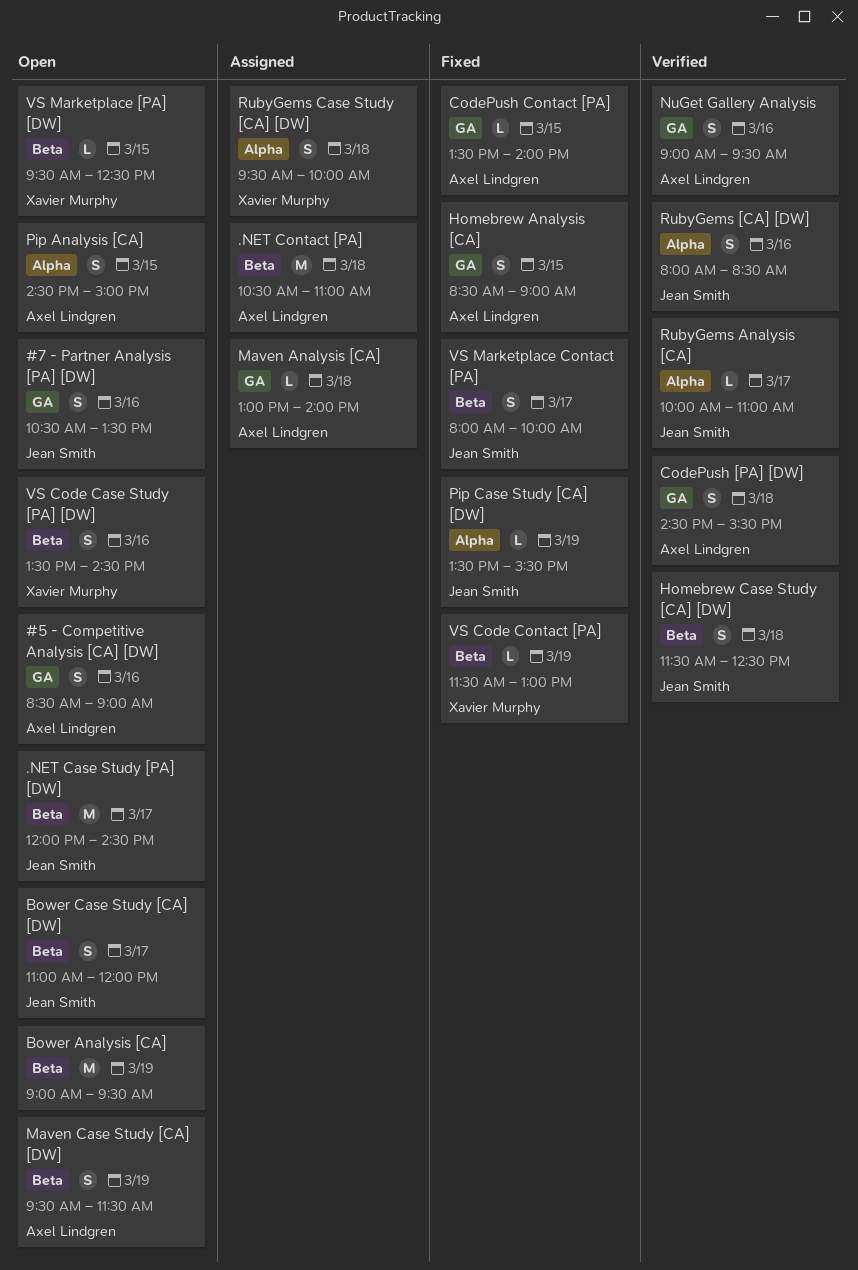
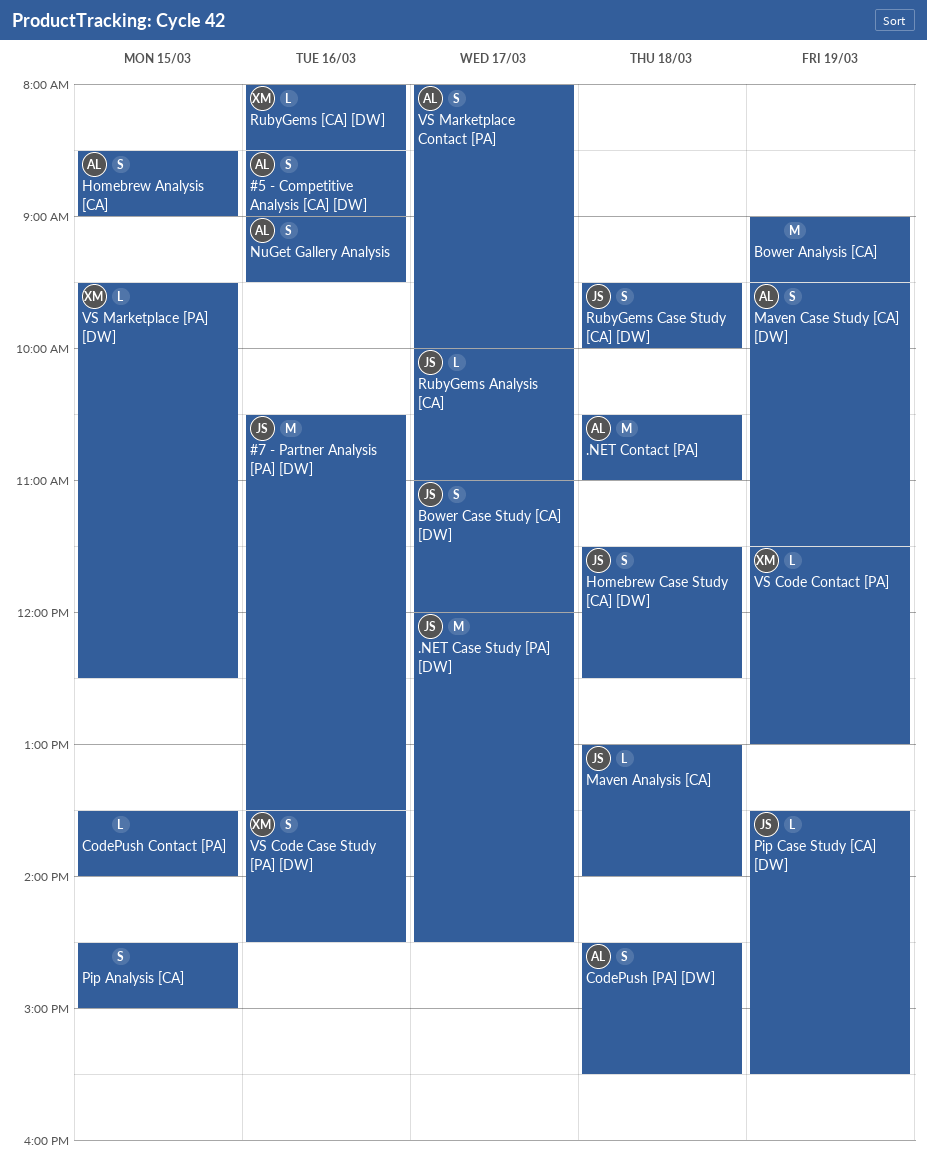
#7 - Partner Analysis [PA] [DW], estimate: S -> M
CodePush Contact [PA], owner: Axel Lindgren -> none
Maven Analysis [CA], owner: Axel Lindgren -> Jean Smith
Pip Analysis [CA], owner: Axel Lindgren -> none
RubyGems [CA] [DW], owner: Jean Smith -> Xavier Murphy
RubyGems [CA] [DW], estimate: S -> L
RubyGems Case Study [CA] [DW], owner: Xavier Murphy -> Jean Smith
VS Marketplace Contact [PA], owner: Jean Smith -> Axel Lindgren

